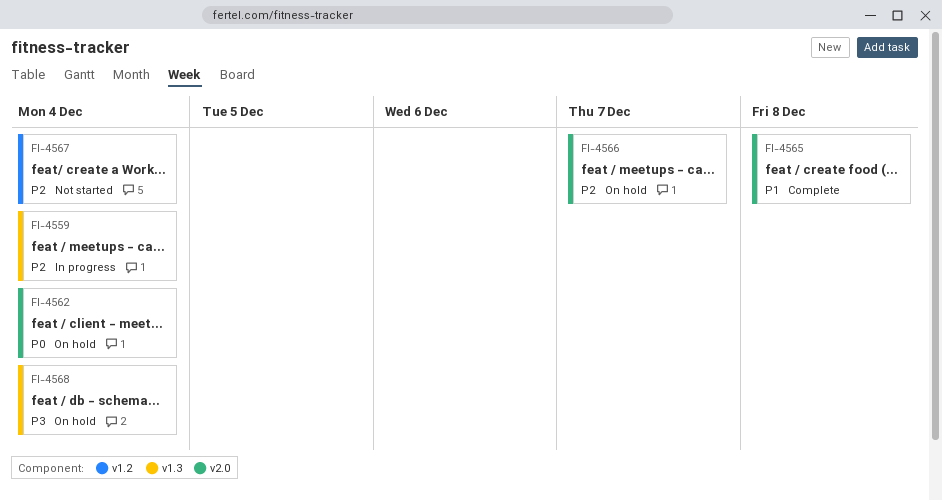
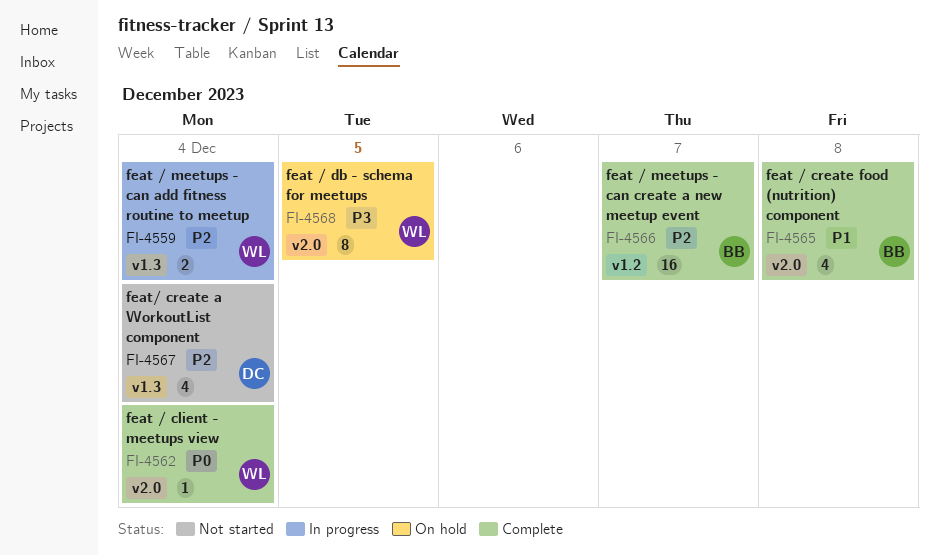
FI-4562, status: On hold -> Complete
FI-4566, status: On hold -> Complete
FI-4566, label: v2.0 -> v1.2
FI-4567, label: v1.2 -> v1.3
FI-4568, label: v1.3 -> v2.0
FI-4568, due: Dec 4 -> Dec 5

